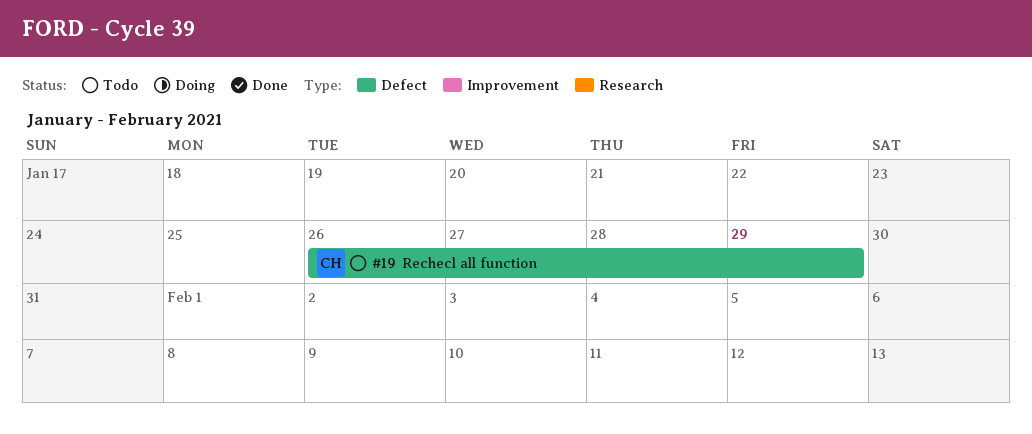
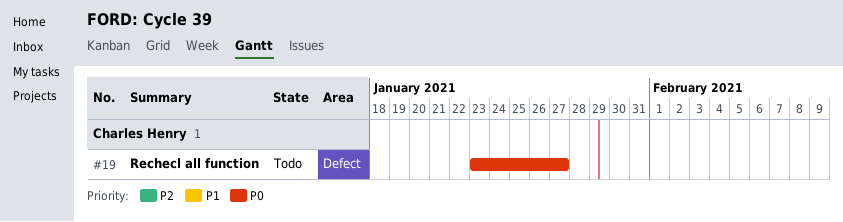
#19, start: Jan 26 -> Jan 23
#19, due: Jan 29 -> Jan 27

